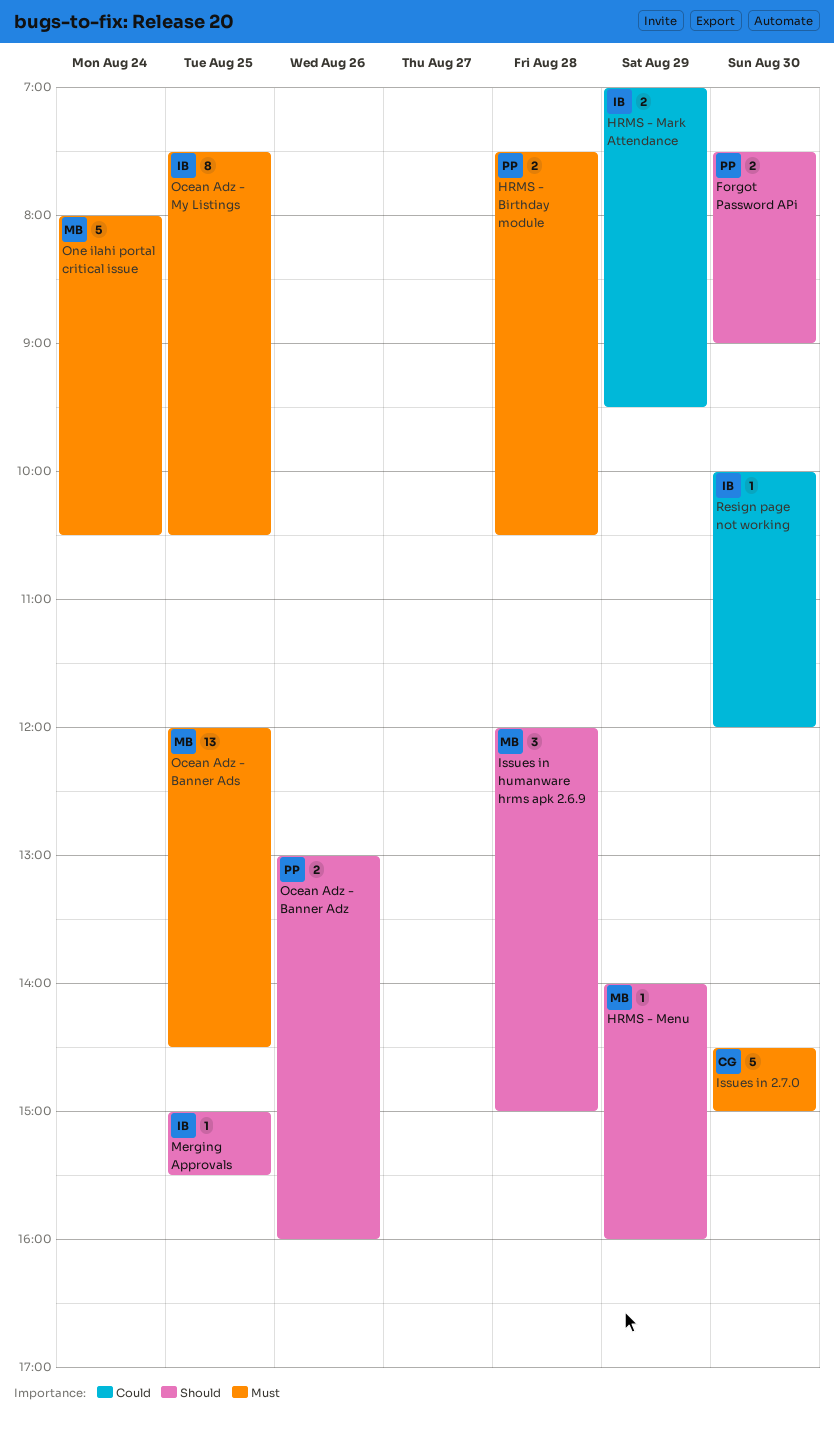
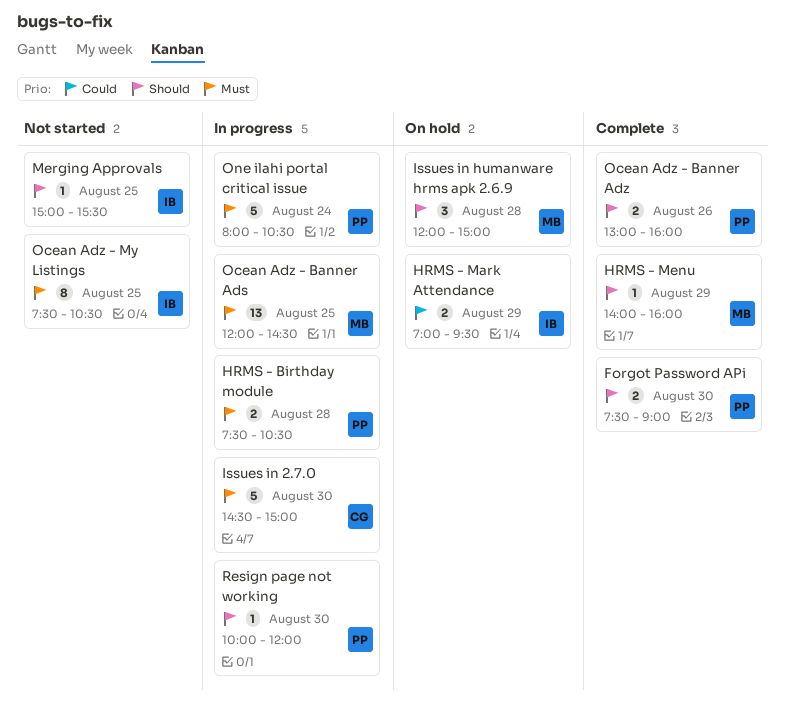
One ilahi portal critical issue, owner: MB -> PP
Resign page not working, owner: IB -> PP
Resign page not working, priority: Could -> Should

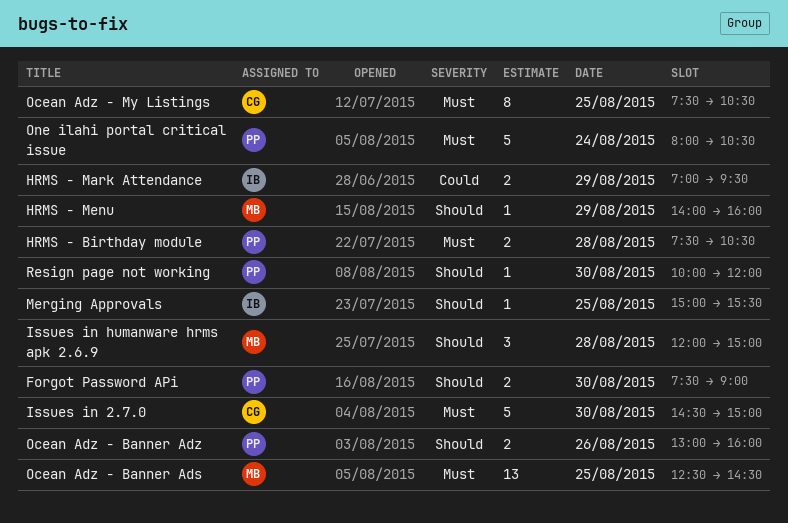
Ocean Adz - Banner Ads, begins: 12:00 -> 12:30
Ocean Adz - My Listings, owner: IB -> CG

